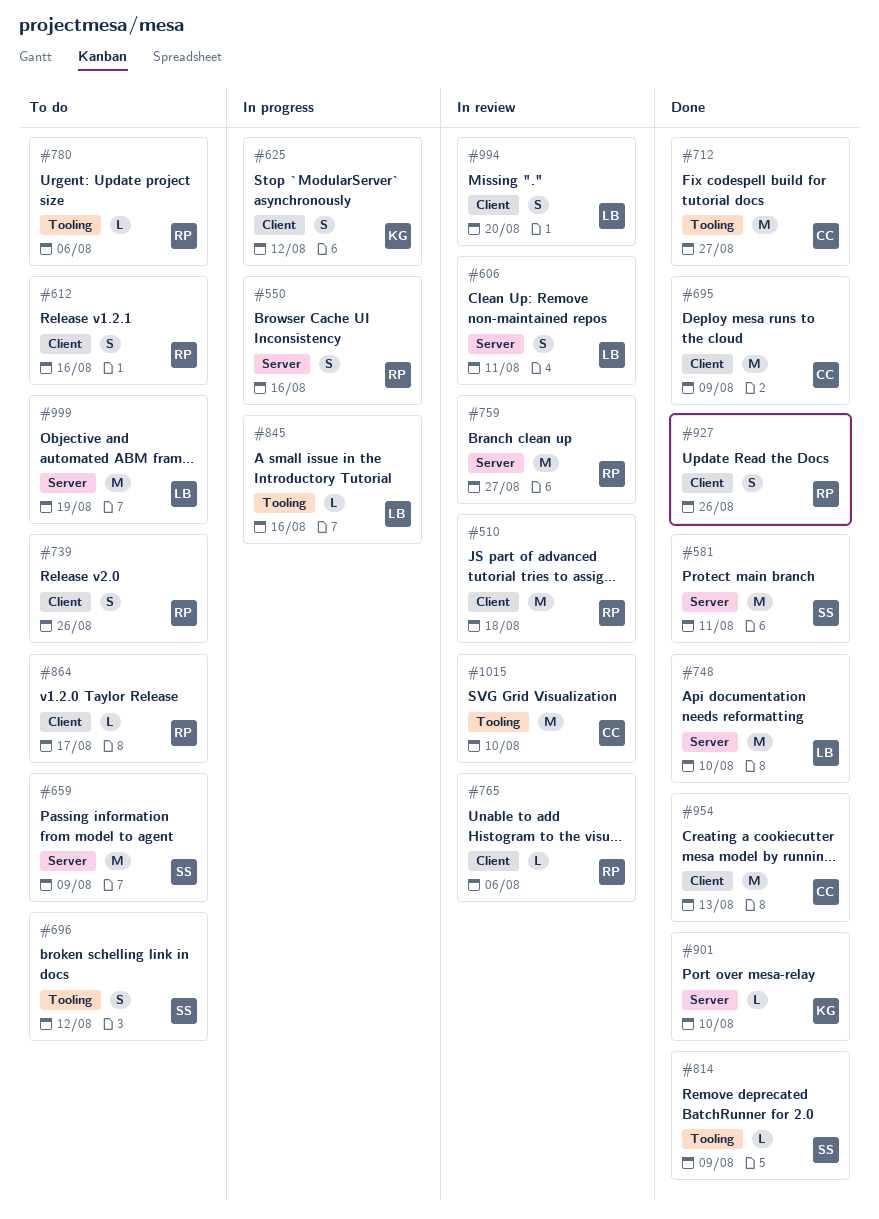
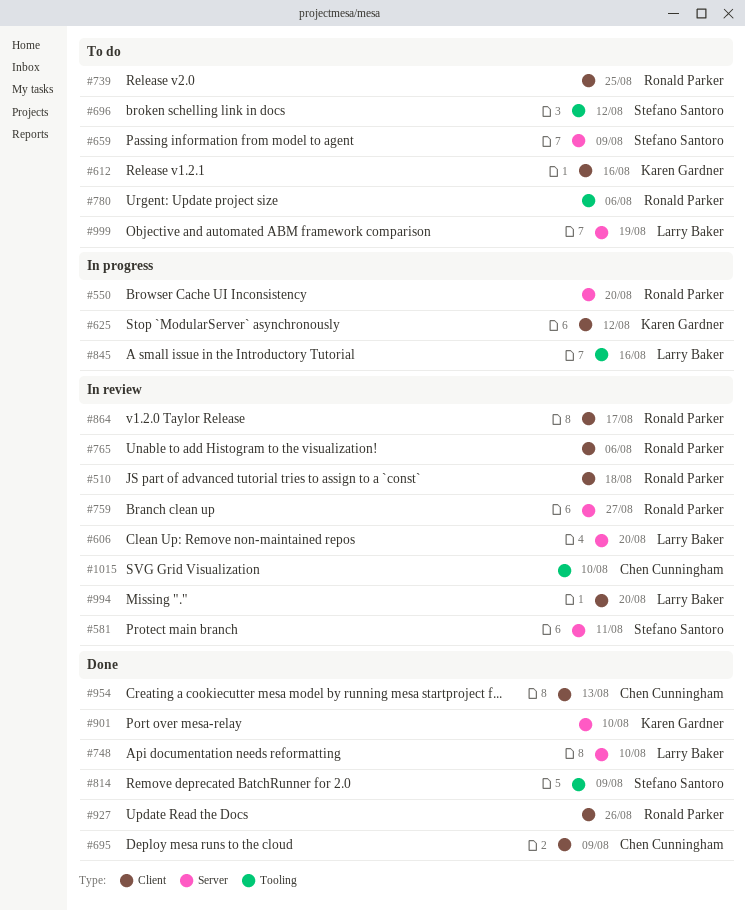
#550, due: Aug 16 -> Aug 20
#581, status: Done -> In review
#606, due: Aug 11 -> Aug 20
#612, owner: Ronald Parker -> Karen Gardner
#712: present -> none
#739, due: Aug 26 -> Aug 25
#864, status: To do -> In review

